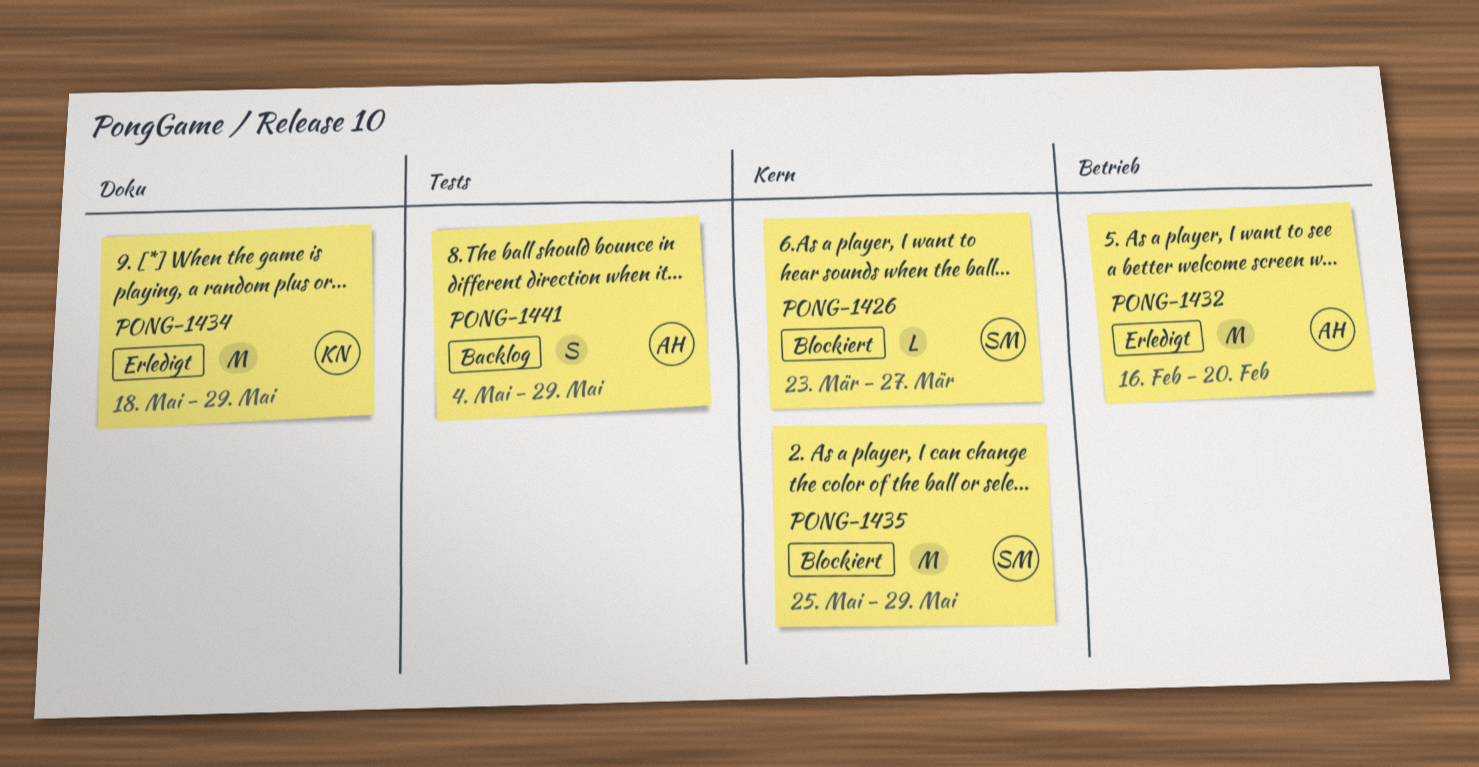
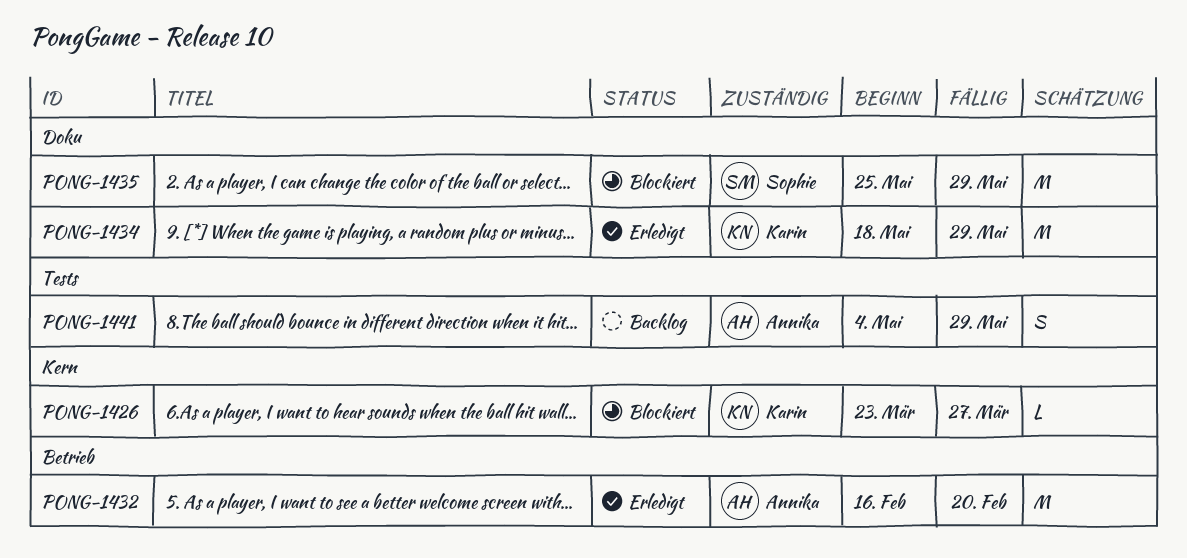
PONG-1426, owner: Sophie -> Karin
PONG-1435, label: Kern -> Doku

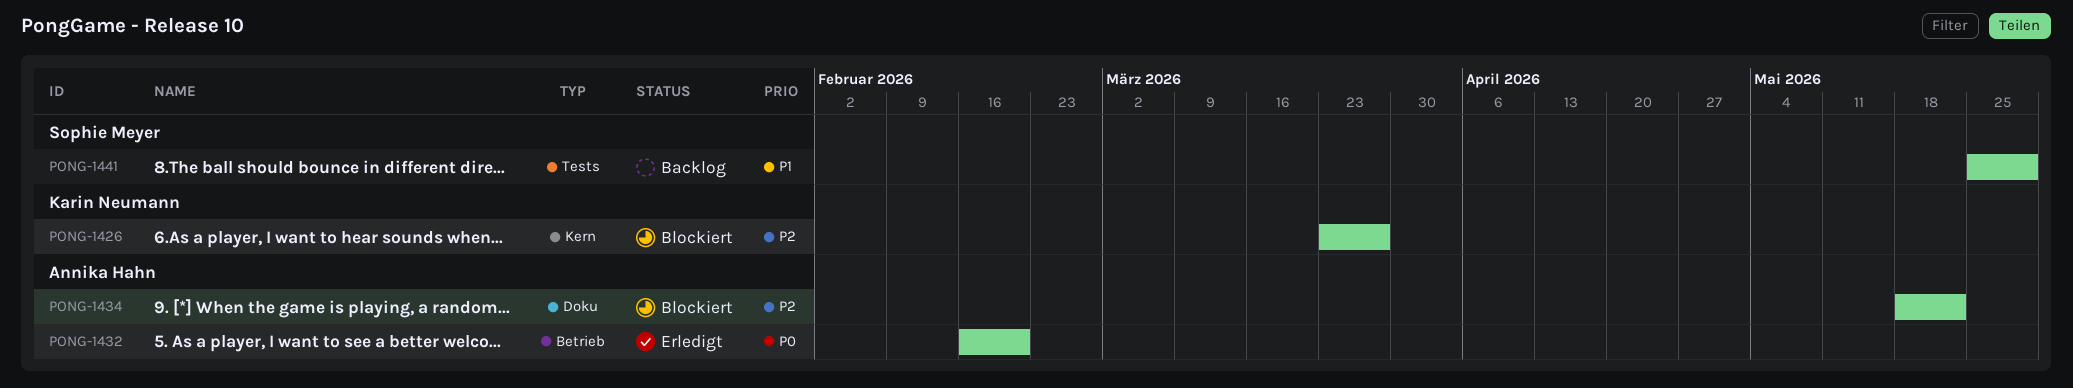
PONG-1434, status: Erledigt -> Blockiert
PONG-1434, owner: Karin Neumann -> Annika Hahn
PONG-1434, due: May 29 -> May 22
PONG-1435: present -> none
PONG-1441, owner: Annika Hahn -> Sophie Meyer
PONG-1441, start: May 4 -> May 25

